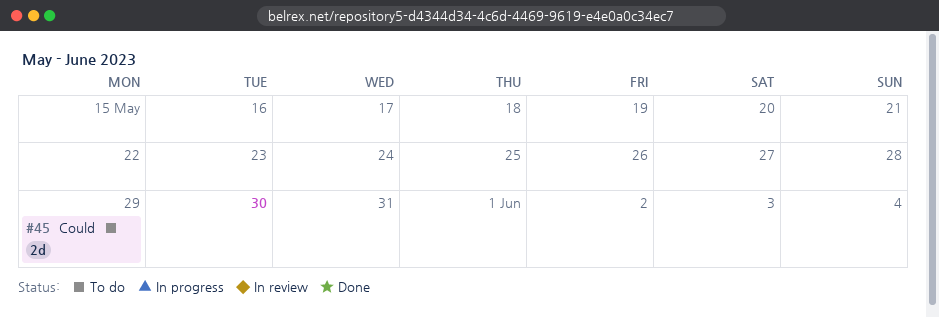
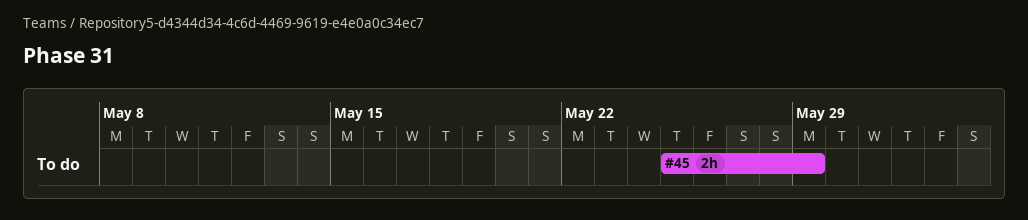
#45, estimate: 2d -> 2h

